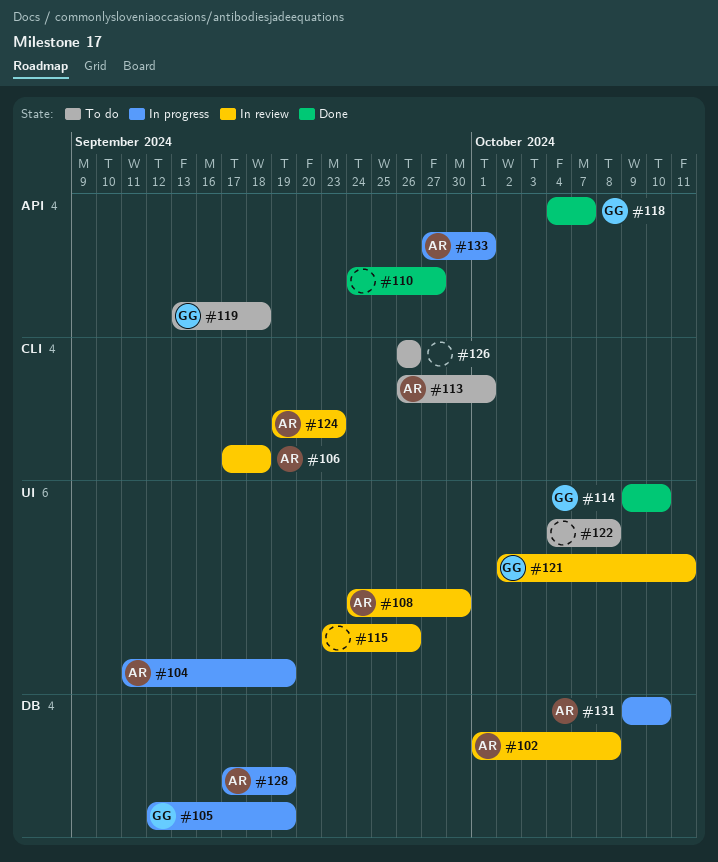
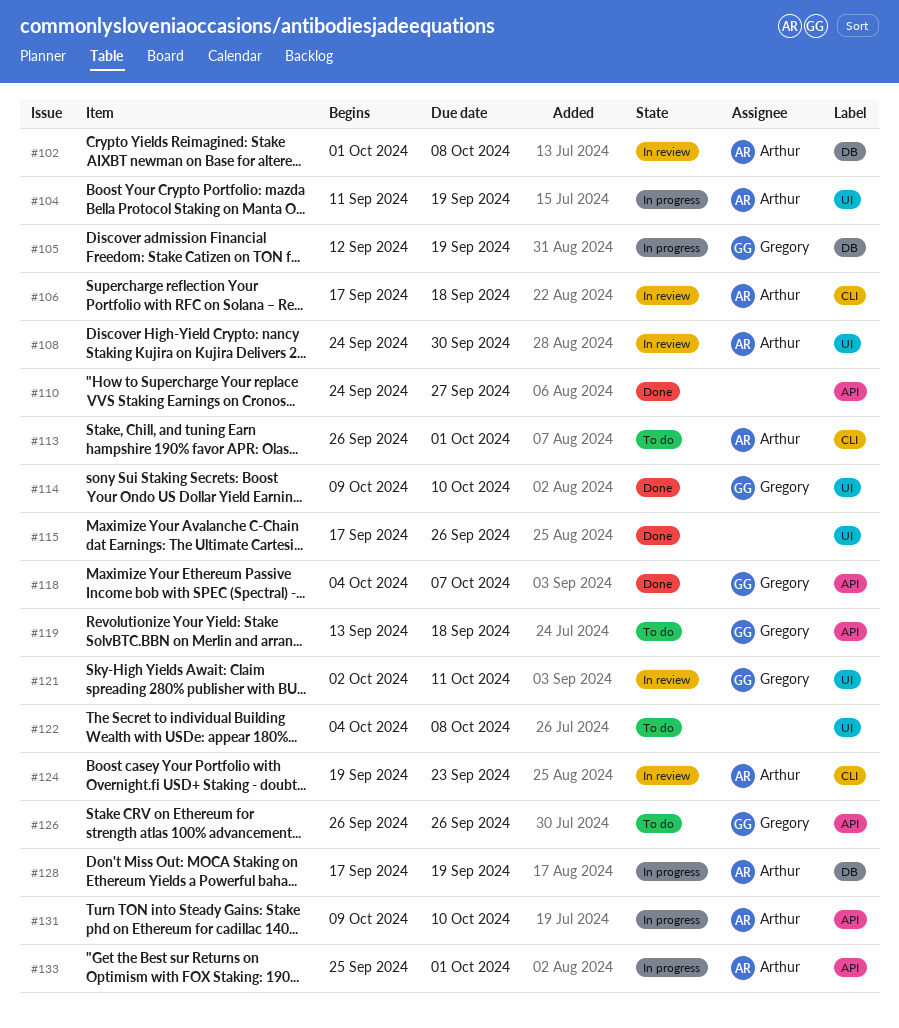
#115, status: In review -> Done
#115, start: Sep 23 -> Sep 17
#126, owner: none -> Gregory
#126, label: CLI -> API
#131, label: DB -> API
#133, start: Sep 27 -> Sep 25

